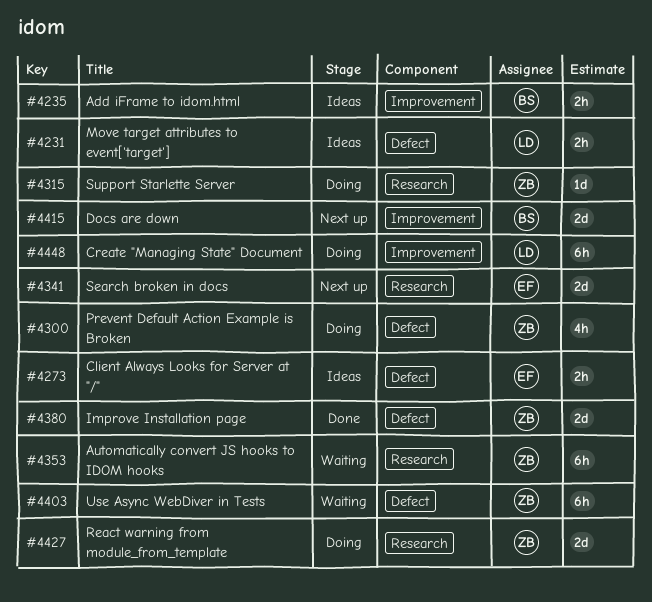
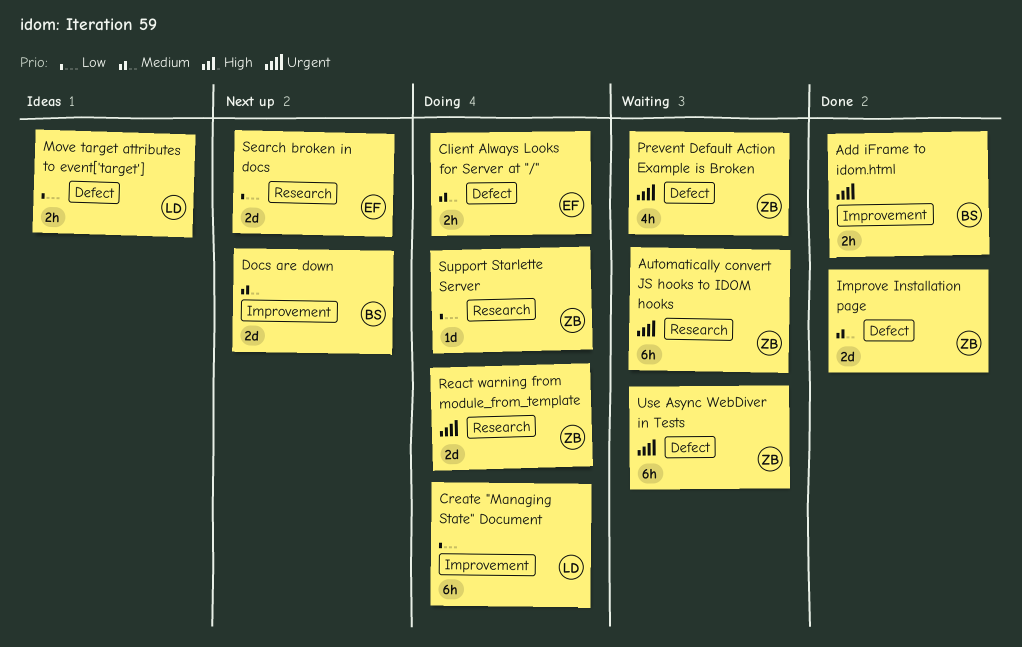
Add iFrame to idom.html, status: Ideas -> Done
Client Always Looks for Server at "/", status: Ideas -> Doing
Prevent Default Action Example is Broken, status: Doing -> Waiting

